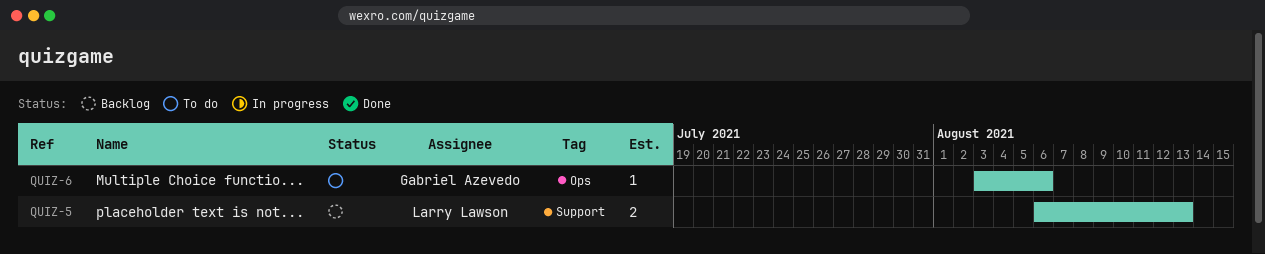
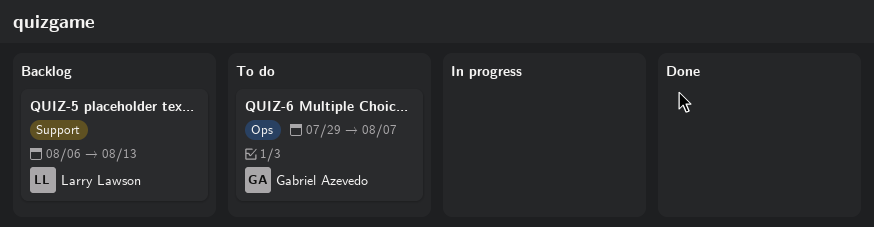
QUIZ-6, start: Aug 3 -> Jul 29
QUIZ-6, due: Aug 6 -> Aug 7

